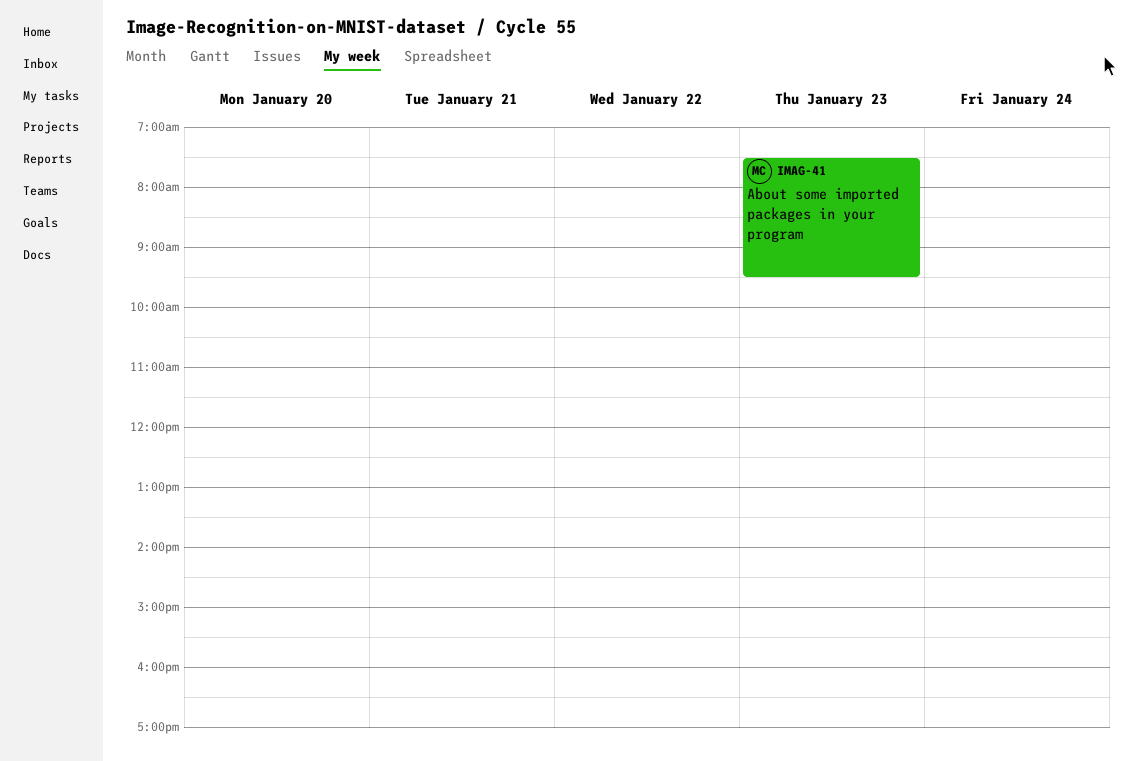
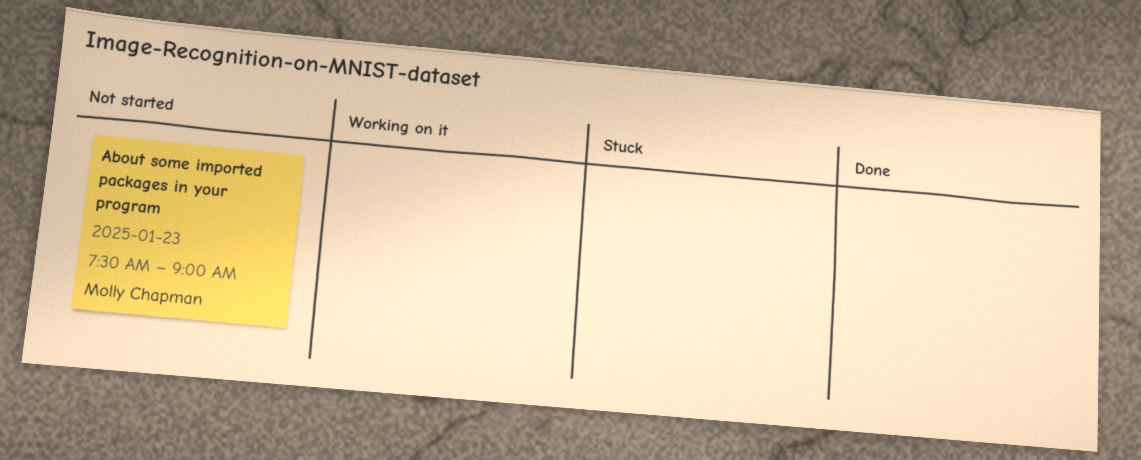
About some imported packages in your program, ends: 09:30 -> 09:00

